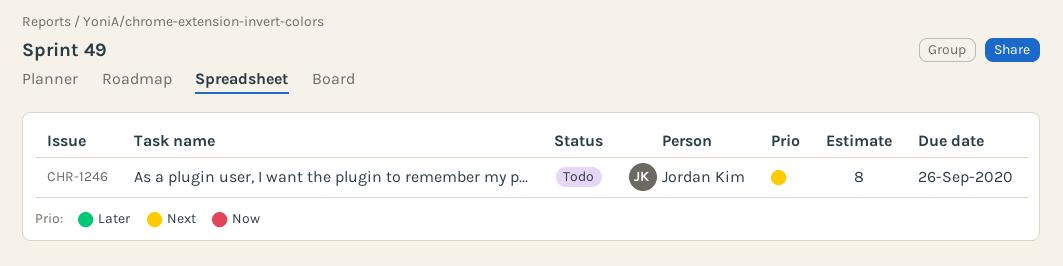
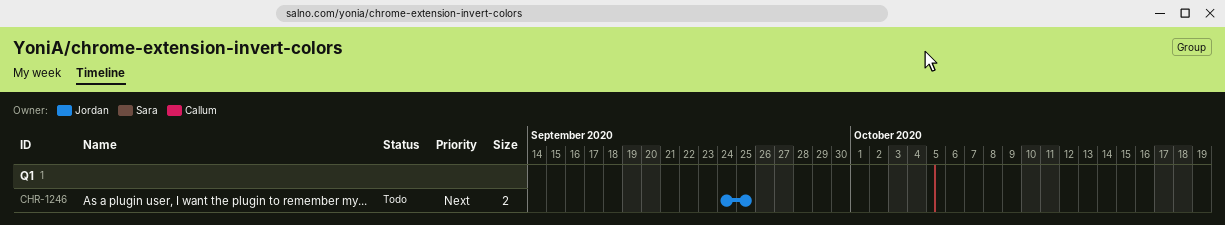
CHR-1246, estimate: 8 -> 2
CHR-1246, due: Sep 26 -> Sep 25

